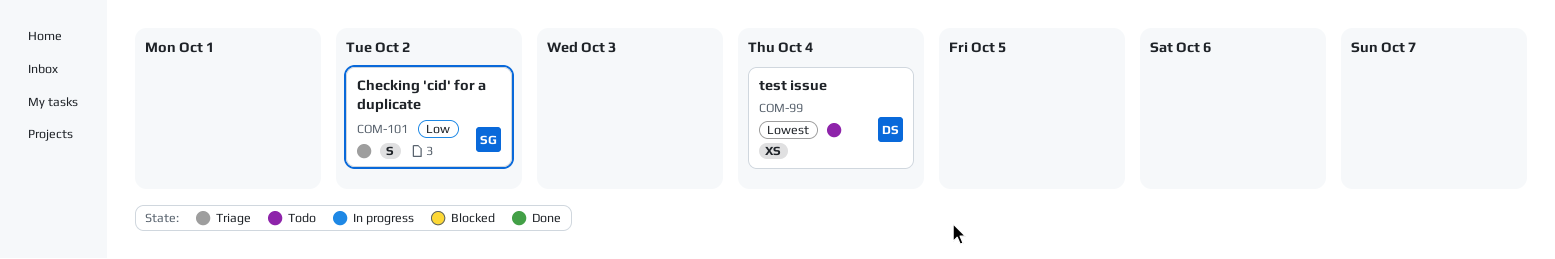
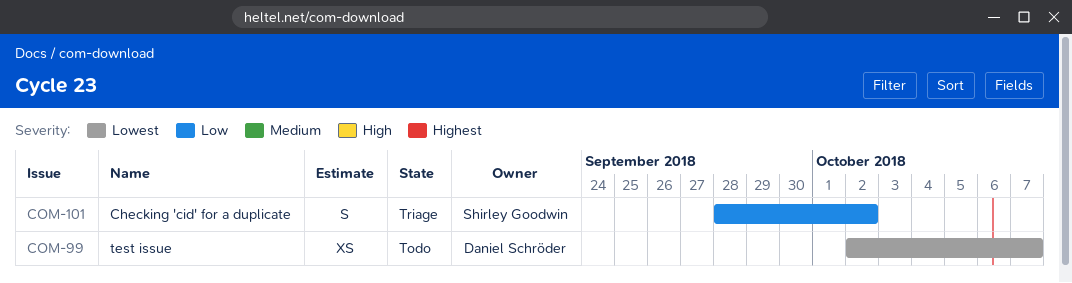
COM-99, due: Oct 4 -> Oct 7

